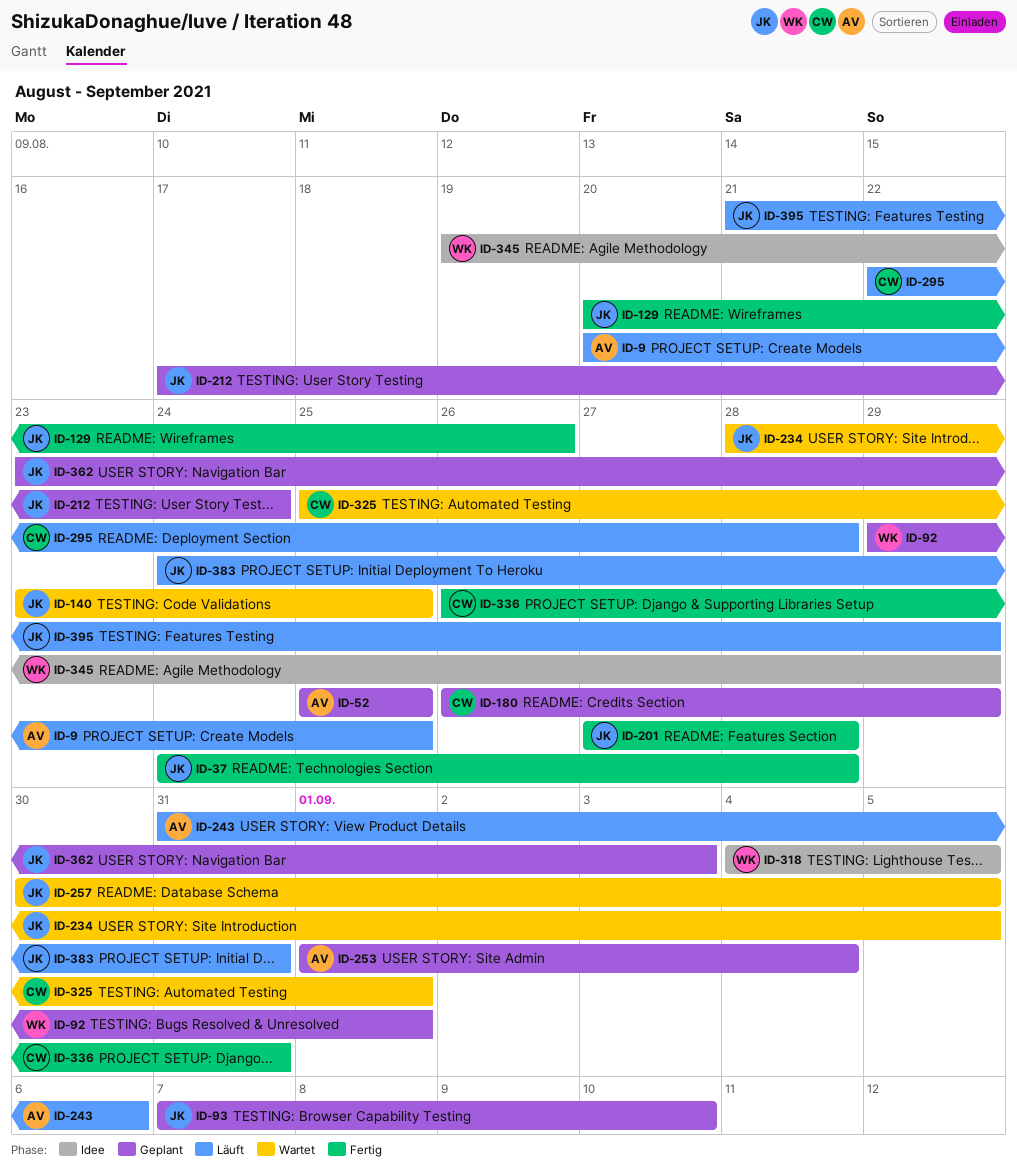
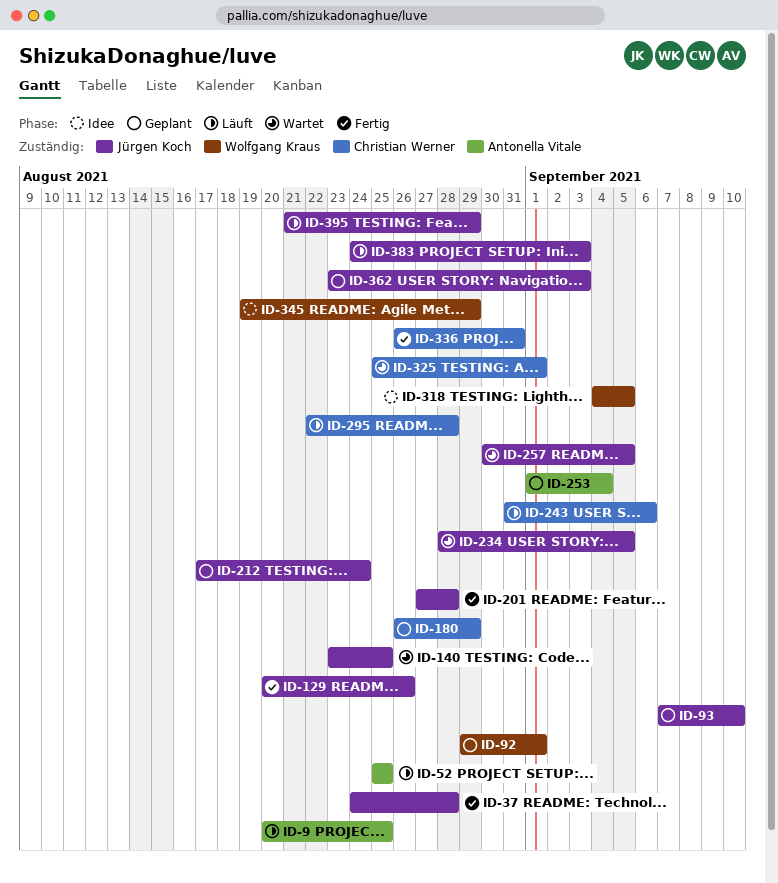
ID-52, status: Geplant -> Läuft
ID-243, owner: Antonella Vitale -> Christian Werner
ID-383, due: Aug 31 -> Sep 3

